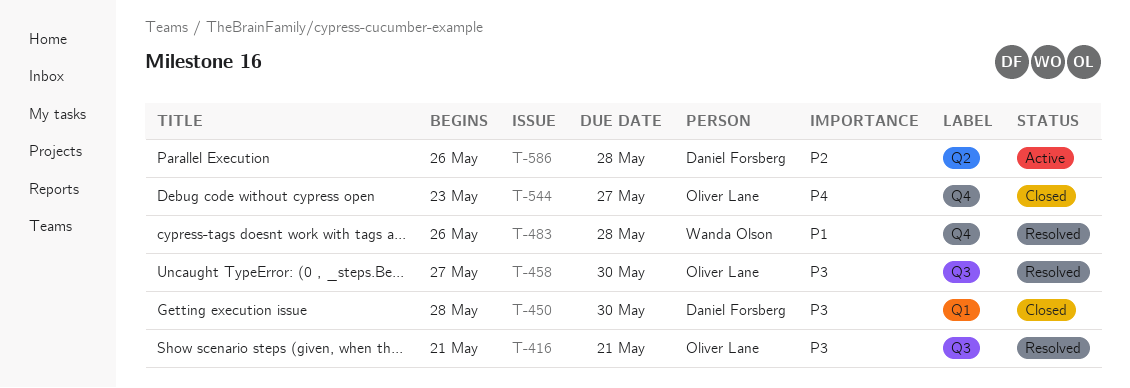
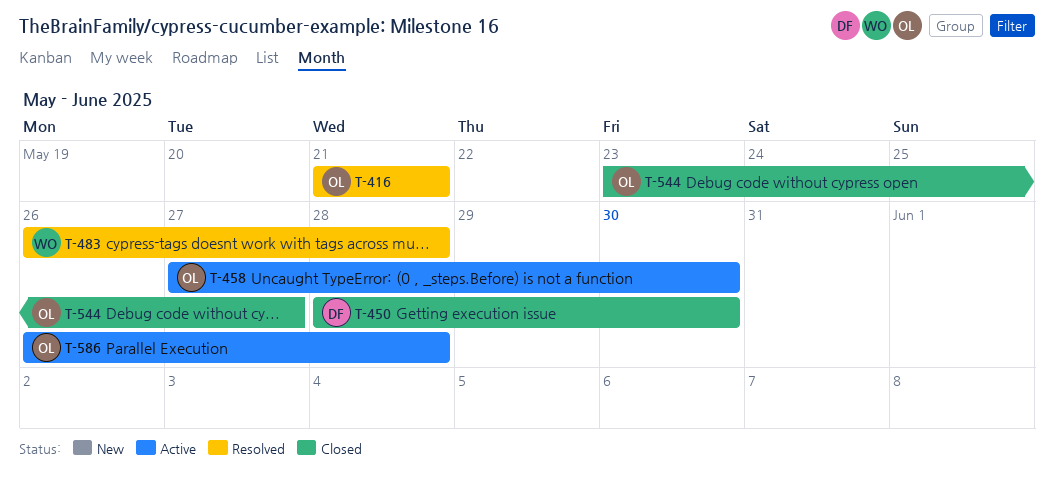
T-458, status: Resolved -> Active
T-586, owner: Daniel Forsberg -> Oliver Lane

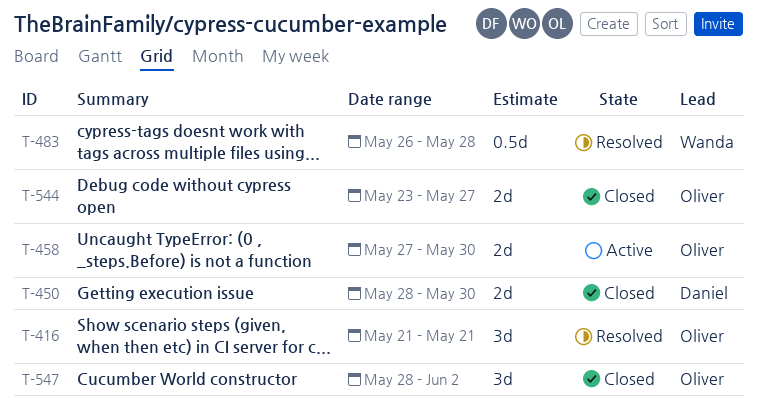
T-547: none -> present
T-586: present -> none

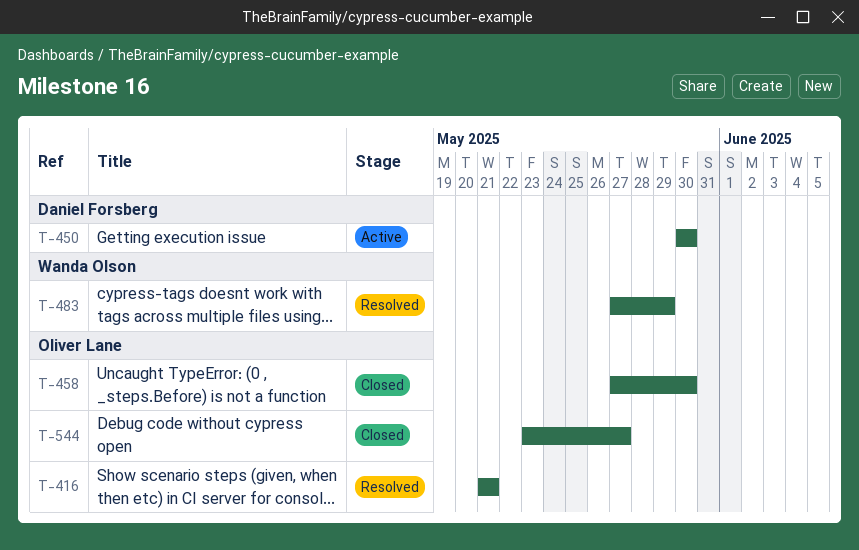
T-450, status: Closed -> Active
T-450, start: May 28 -> May 30
T-458, status: Active -> Closed
T-483, start: May 26 -> May 27
T-483, due: May 28 -> May 29
T-547: present -> none

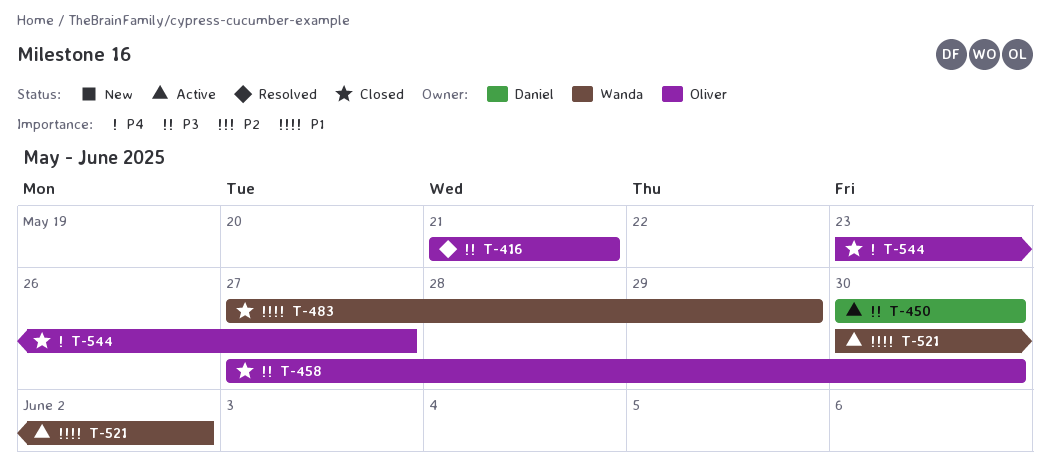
T-483, status: Resolved -> Closed
T-521: none -> present

